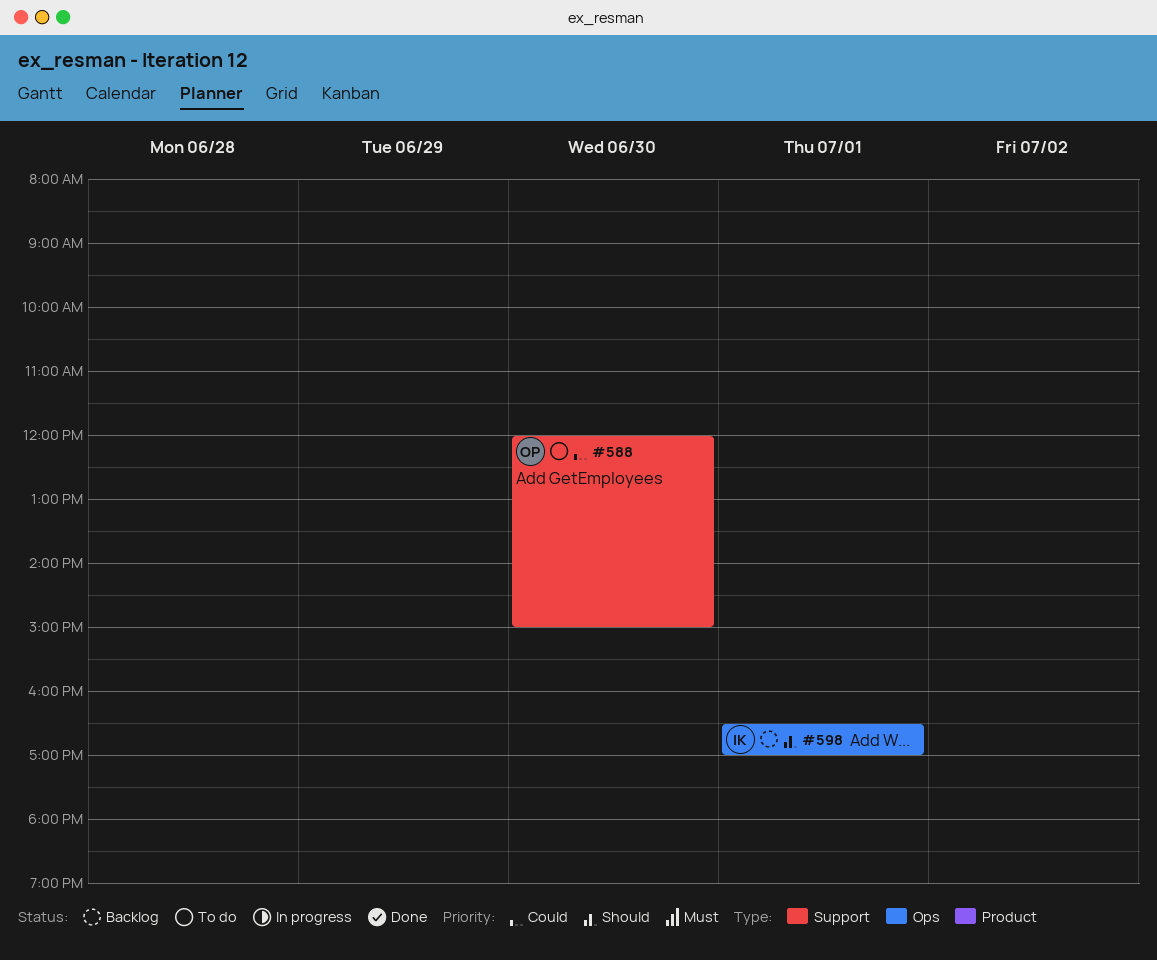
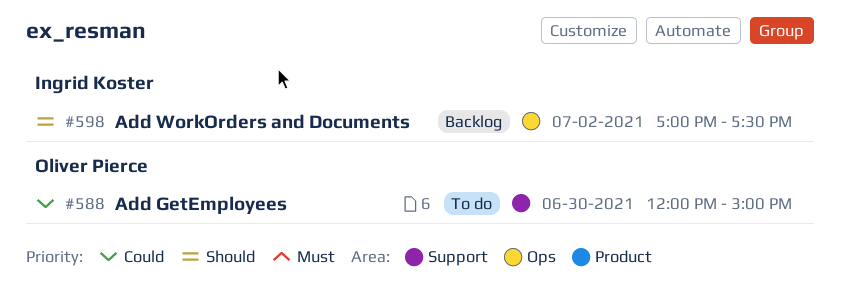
#598, day: Jul 1 -> Jul 2
#598, begins: 16:30 -> 17:00
#598, ends: 17:00 -> 17:30

